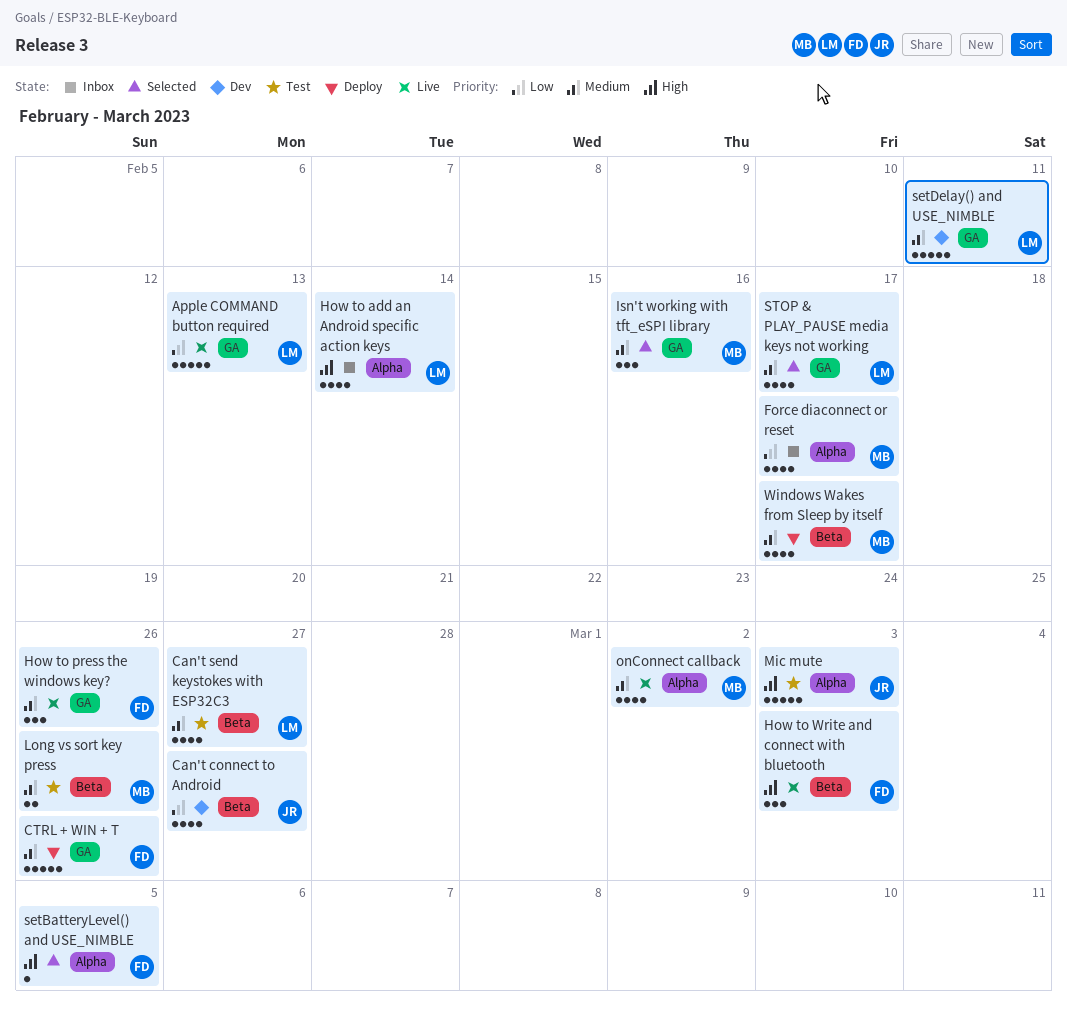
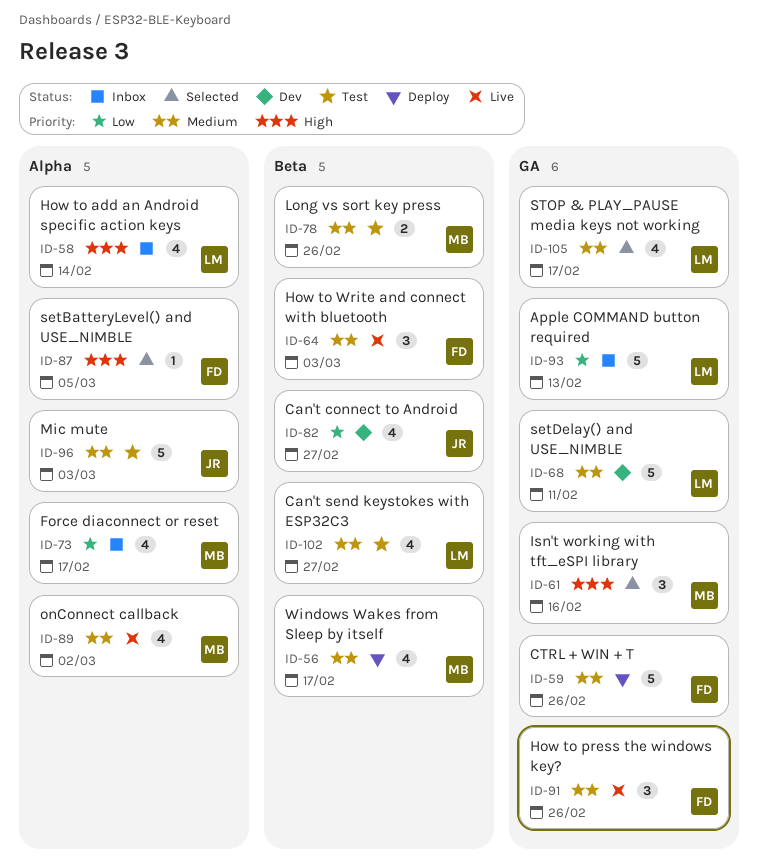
Apple COMMAND button required, status: Live -> Inbox
How to Write and connect with bluetooth, priority: High -> Medium
Isn't working with tft_eSPI library, priority: Medium -> High
Mic mute, priority: High -> Medium

